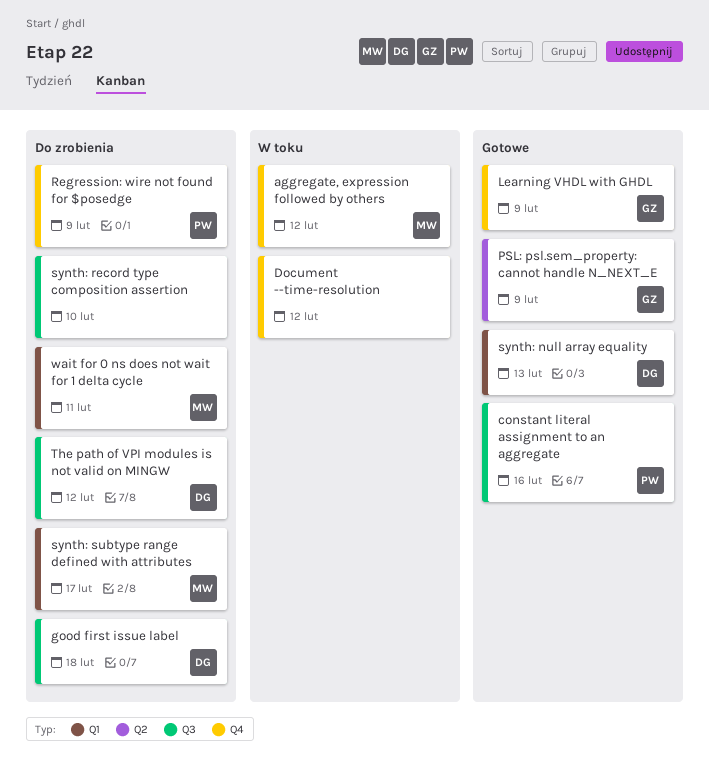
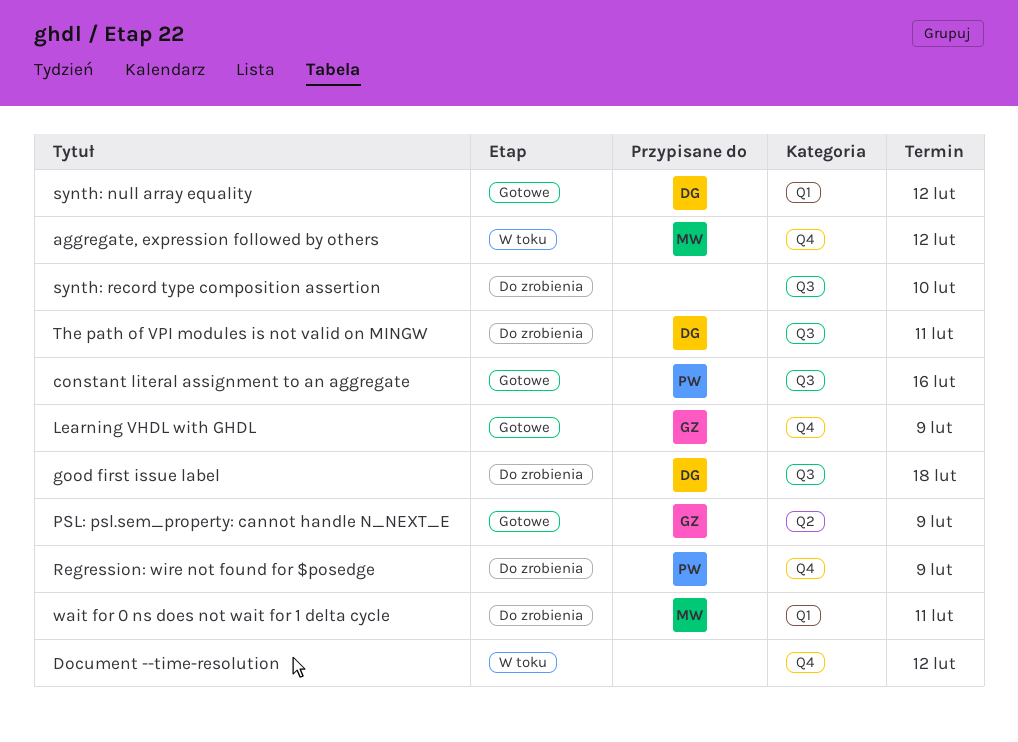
synth: null array equality, due: Feb 13 -> Feb 12
synth: subtype range defined with attributes: present -> none
The path of VPI modules is not valid on MINGW, due: Feb 12 -> Feb 11

